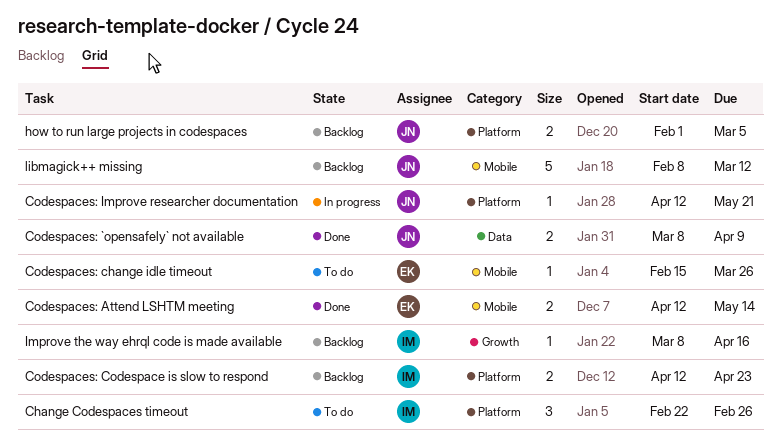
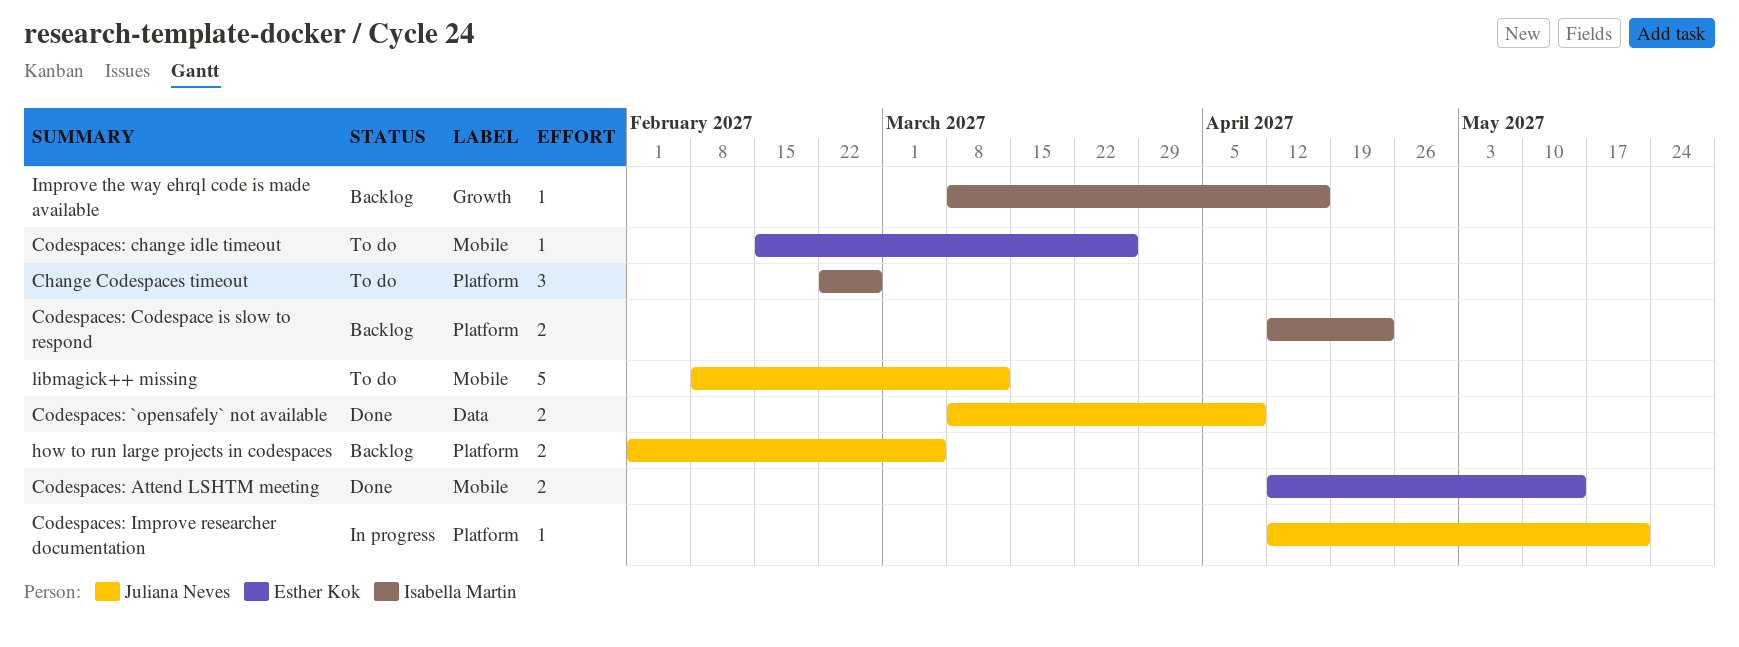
libmagick++ missing, status: Backlog -> To do

